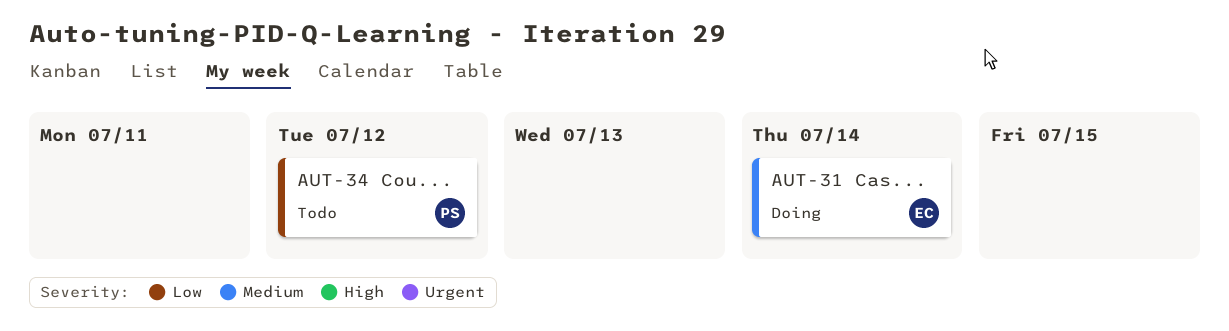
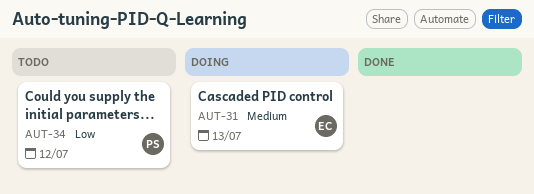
AUT-31, due: Jul 14 -> Jul 13

